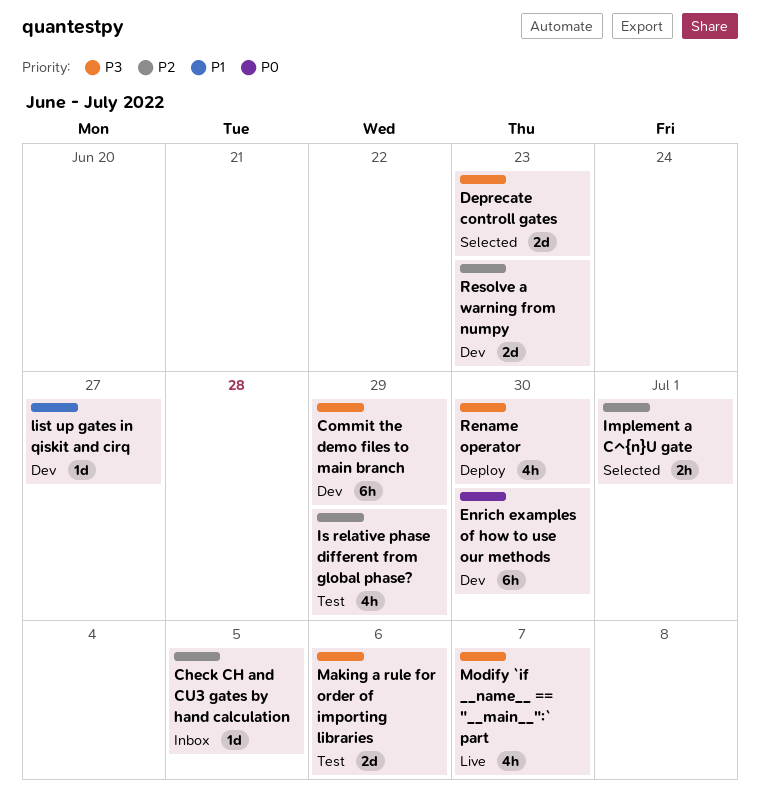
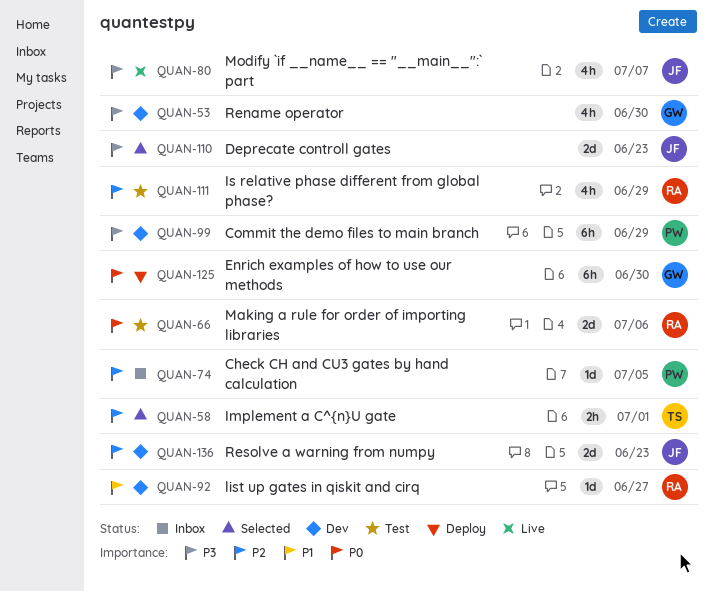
Enrich examples of how to use our methods, status: Dev -> Deploy
Making a rule for order of importing libraries, priority: P3 -> P0
Rename operator, status: Deploy -> Dev

